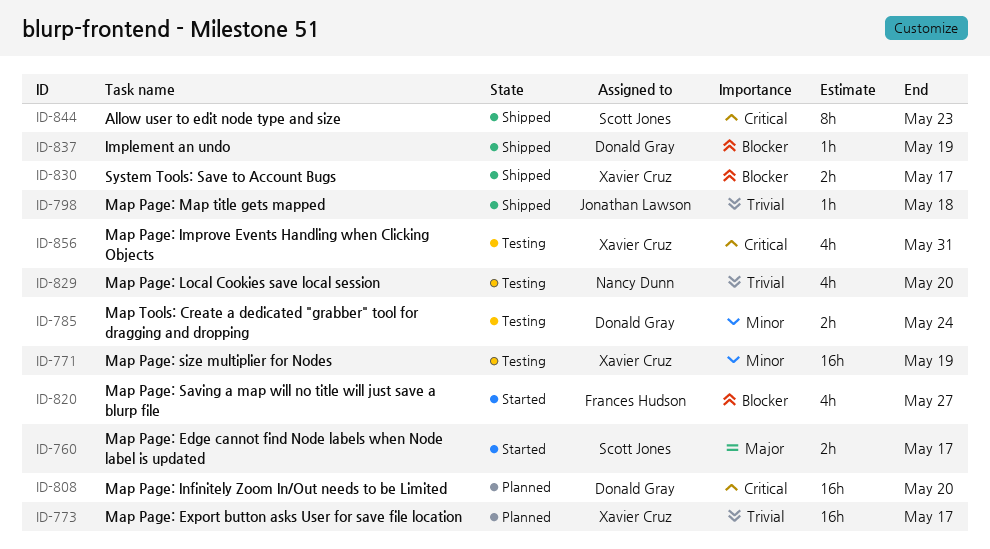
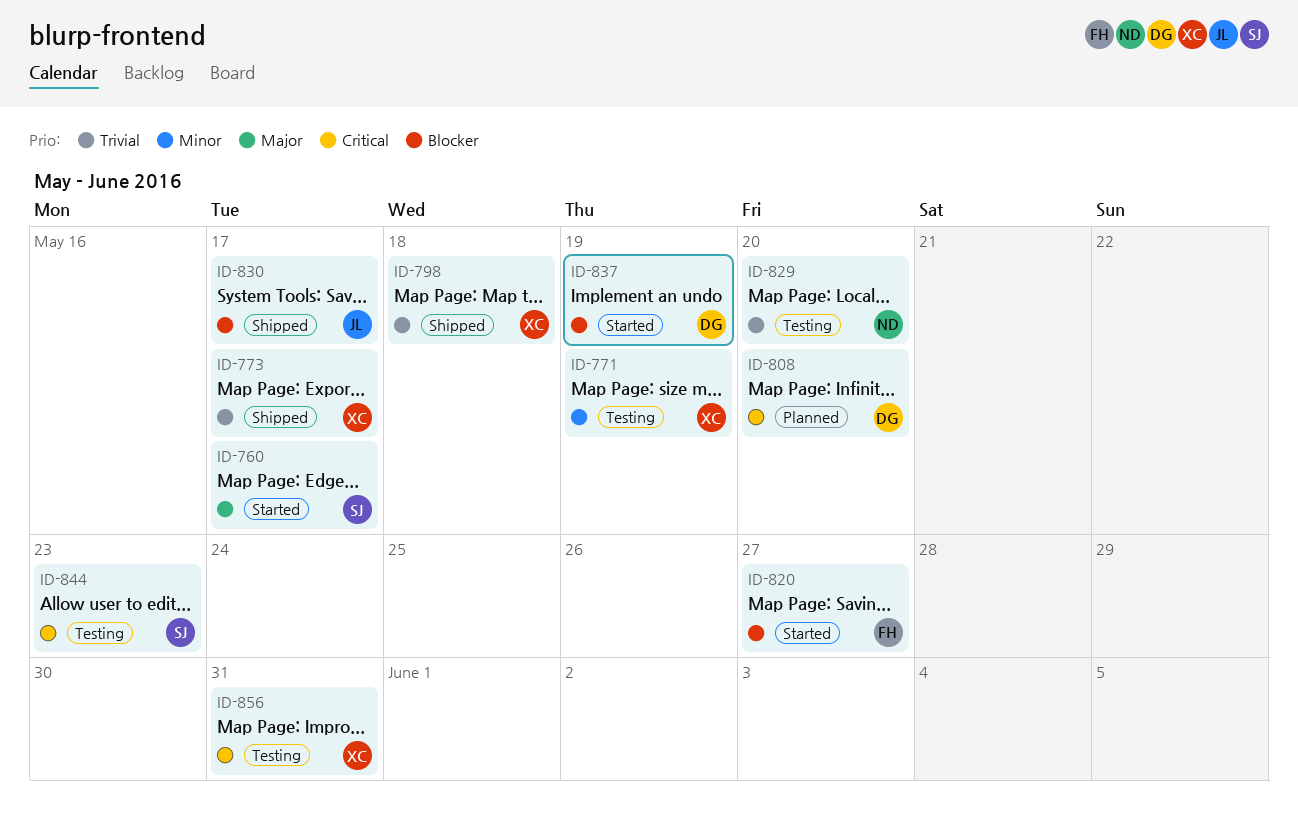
ID-773, status: Planned -> Shipped
ID-785: present -> none
ID-798, owner: Jonathan Lawson -> Xavier Cruz
ID-830, owner: Xavier Cruz -> Jonathan Lawson
ID-837, status: Shipped -> Started
ID-844, status: Shipped -> Testing

